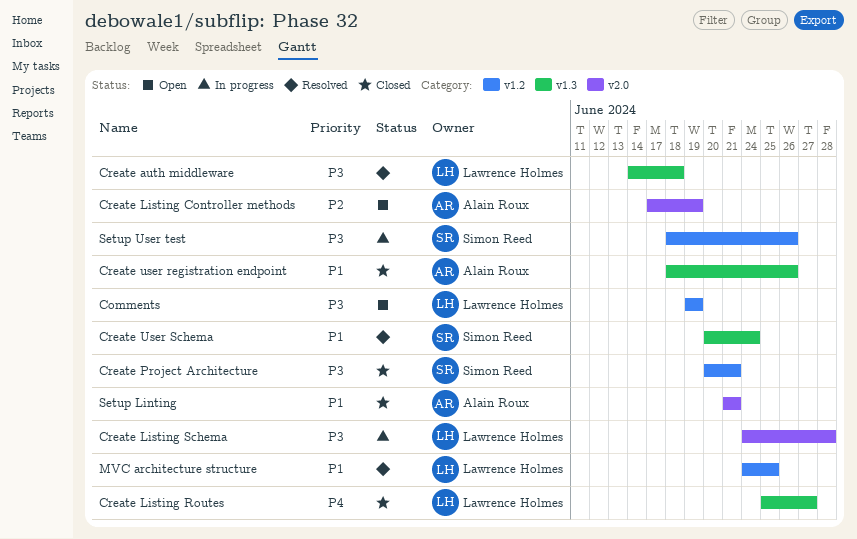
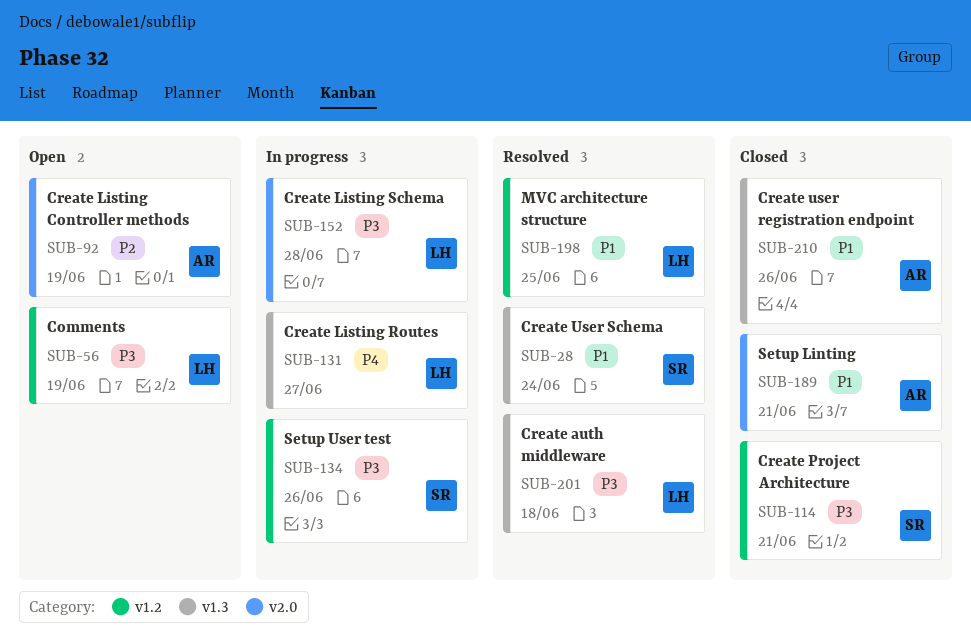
Create Listing Routes, status: Closed -> In progress

